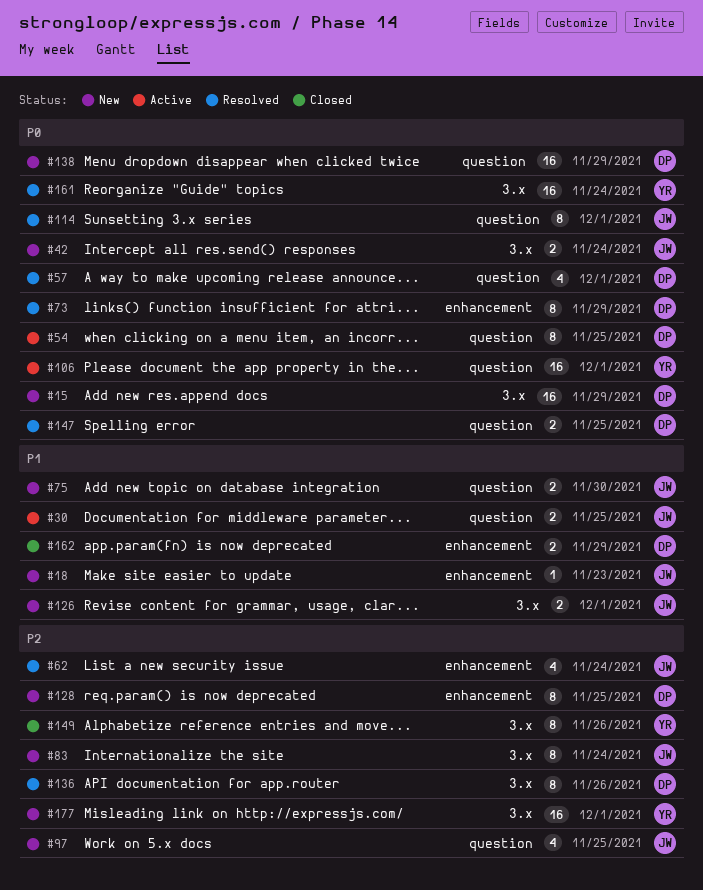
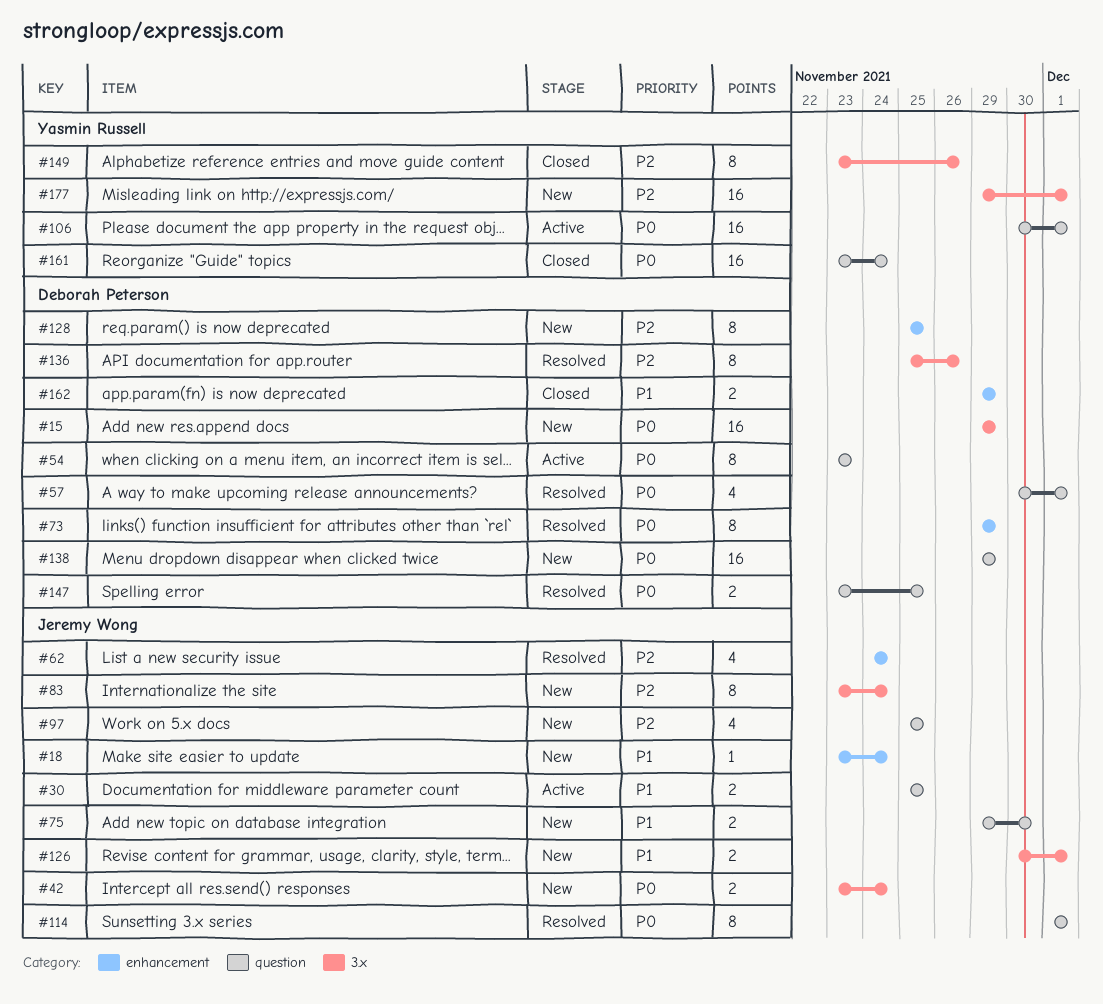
#18, due: Nov 23 -> Nov 24
#54, due: Nov 25 -> Nov 23
#161, status: Resolved -> Closed
#161, label: 3.x -> question

